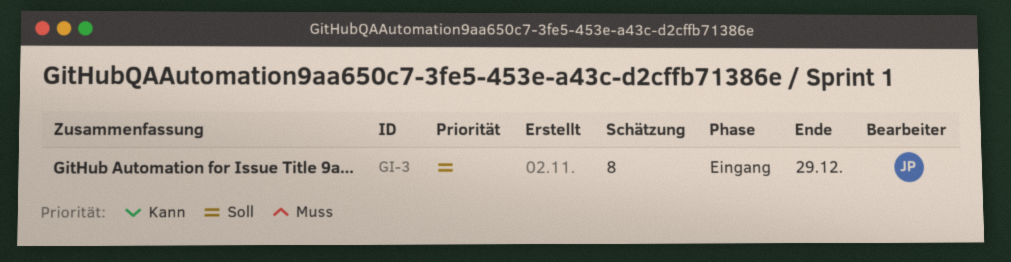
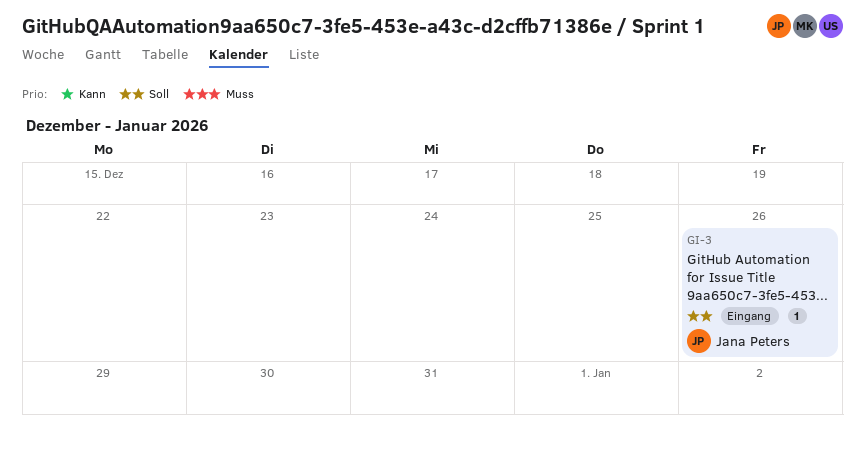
GI-3, estimate: 8 -> 1
GI-3, due: Dec 29 -> Dec 26

